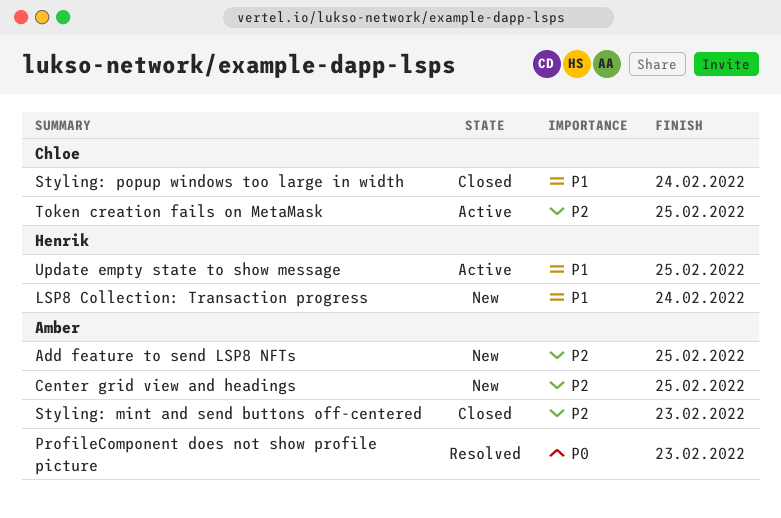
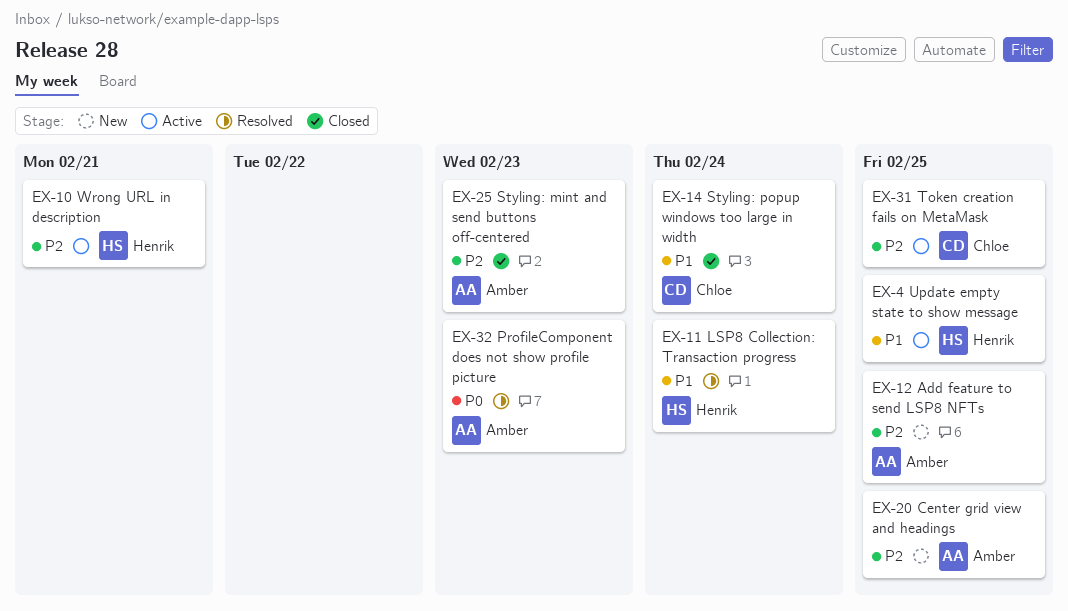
LSP8 Collection: Transaction progress, status: New -> Resolved
Wrong URL in description: none -> present

